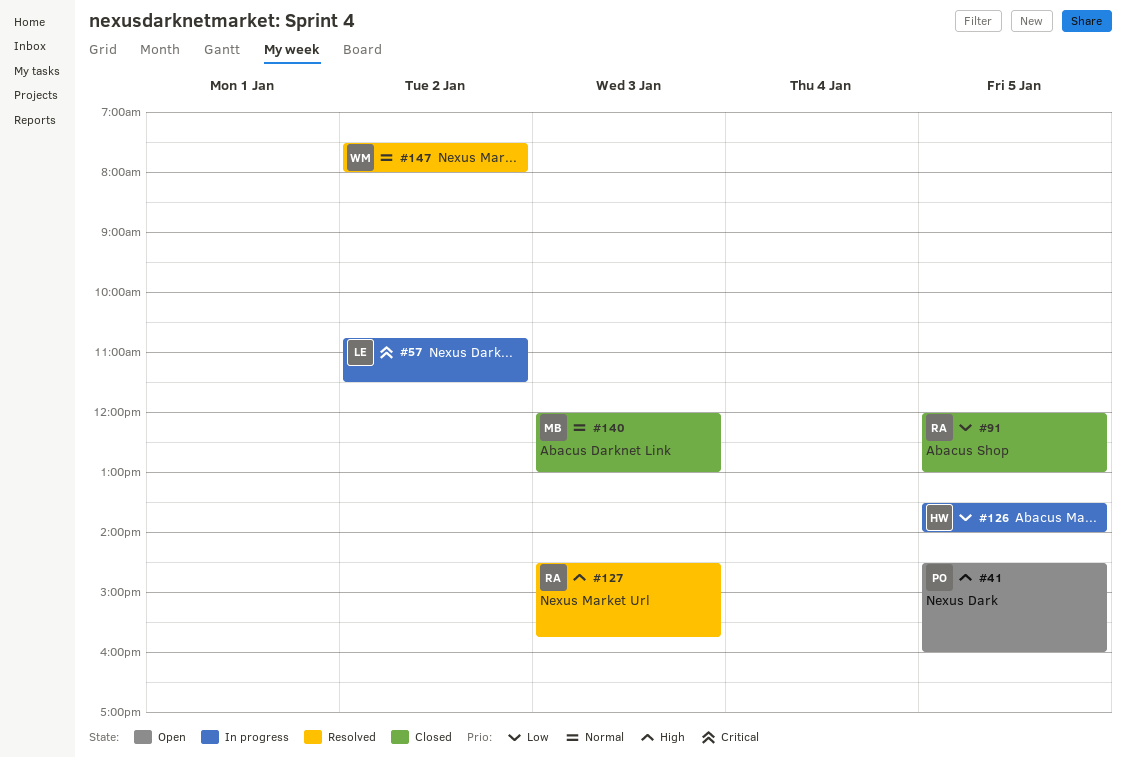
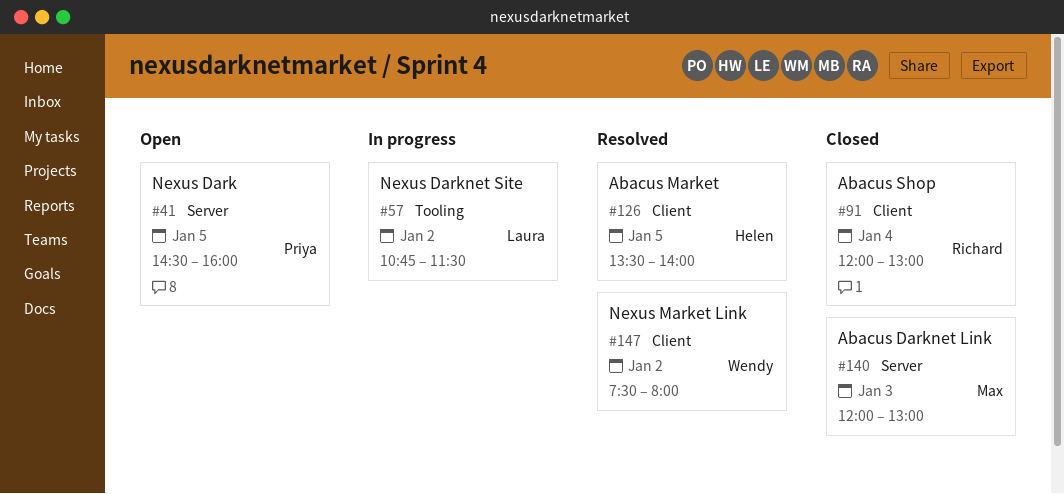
#91, day: Jan 5 -> Jan 4
#126, status: In progress -> Resolved
#127: present -> none

